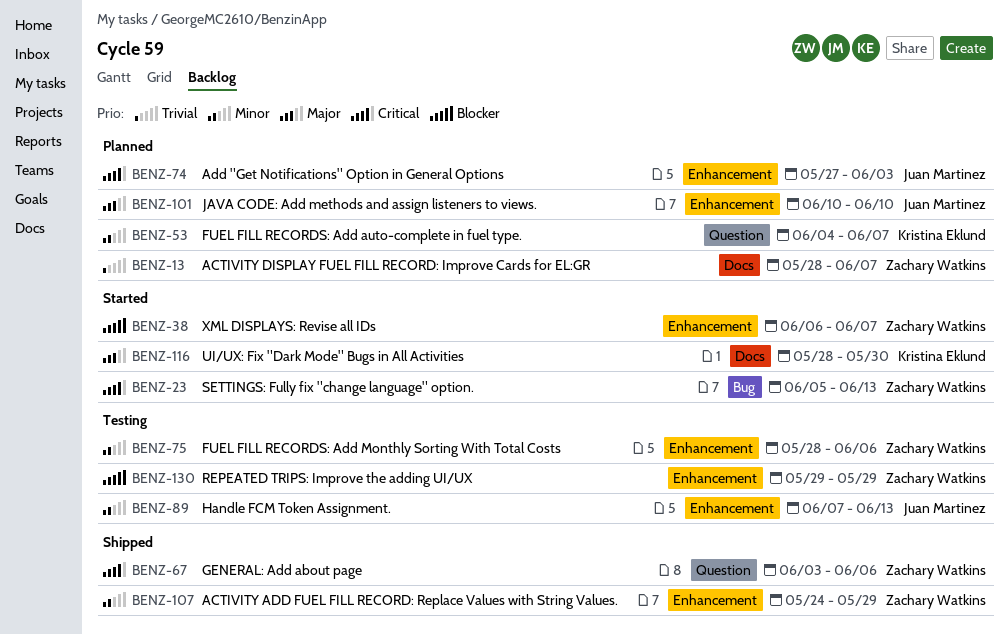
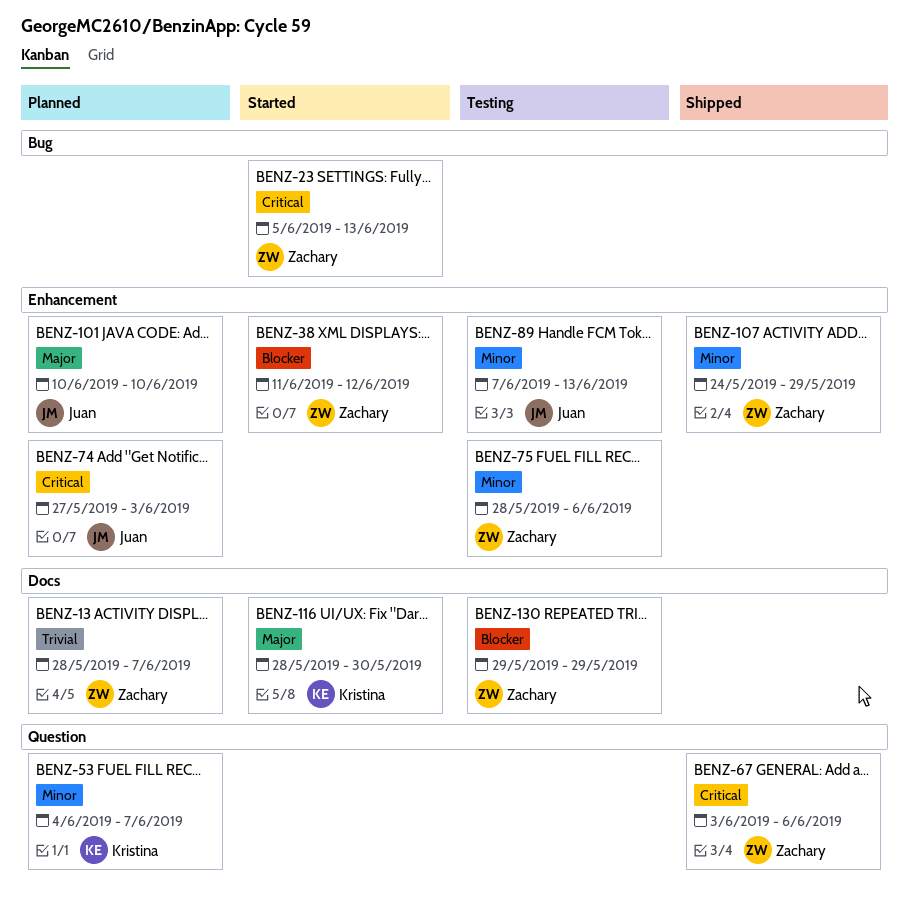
BENZ-38, start: Jun 6 -> Jun 11
BENZ-38, due: Jun 7 -> Jun 12
BENZ-130, label: Enhancement -> Docs

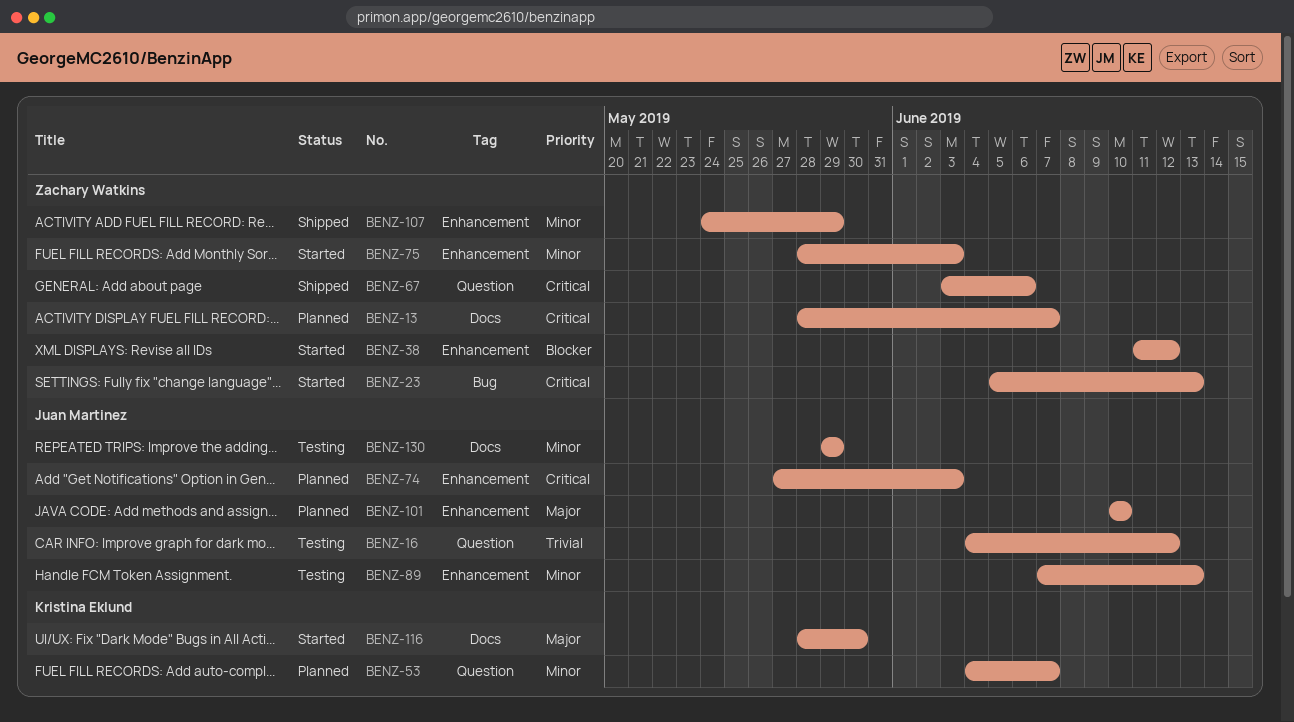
BENZ-13, priority: Trivial -> Critical
BENZ-16: none -> present
BENZ-75, status: Testing -> Started
BENZ-75, due: Jun 6 -> Jun 3
BENZ-130, owner: Zachary Watkins -> Juan Martinez
BENZ-130, priority: Blocker -> Minor

